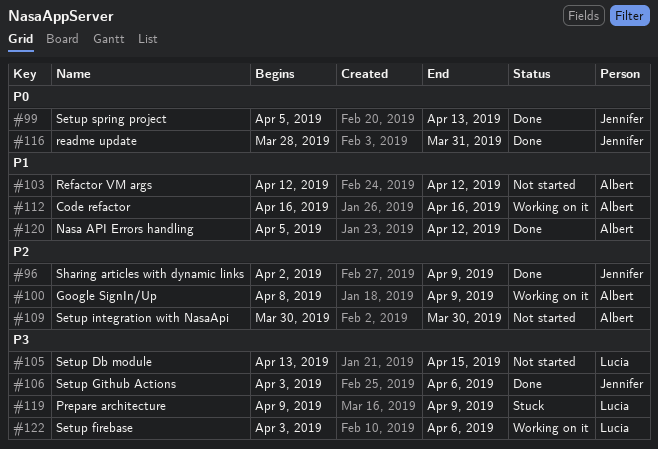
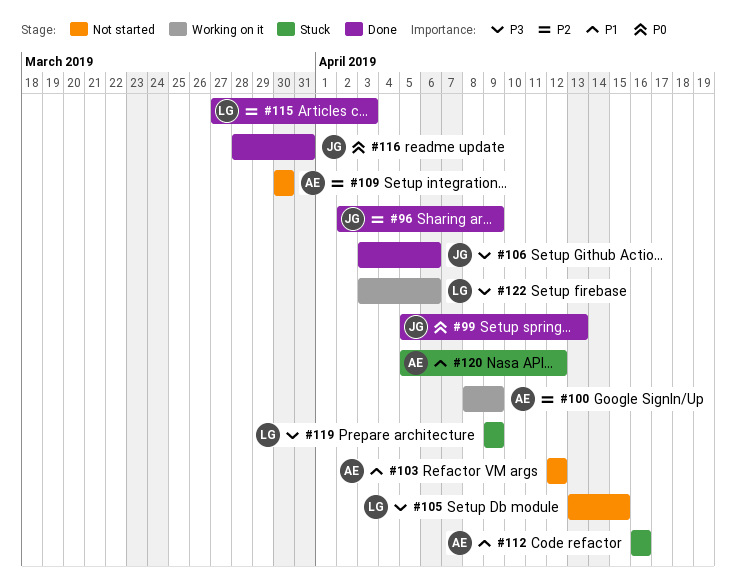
#112, status: Working on it -> Stuck
#115: none -> present
#120, status: Done -> Stuck

